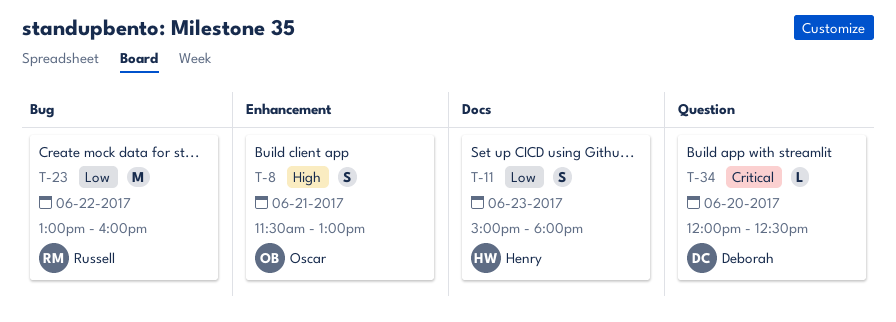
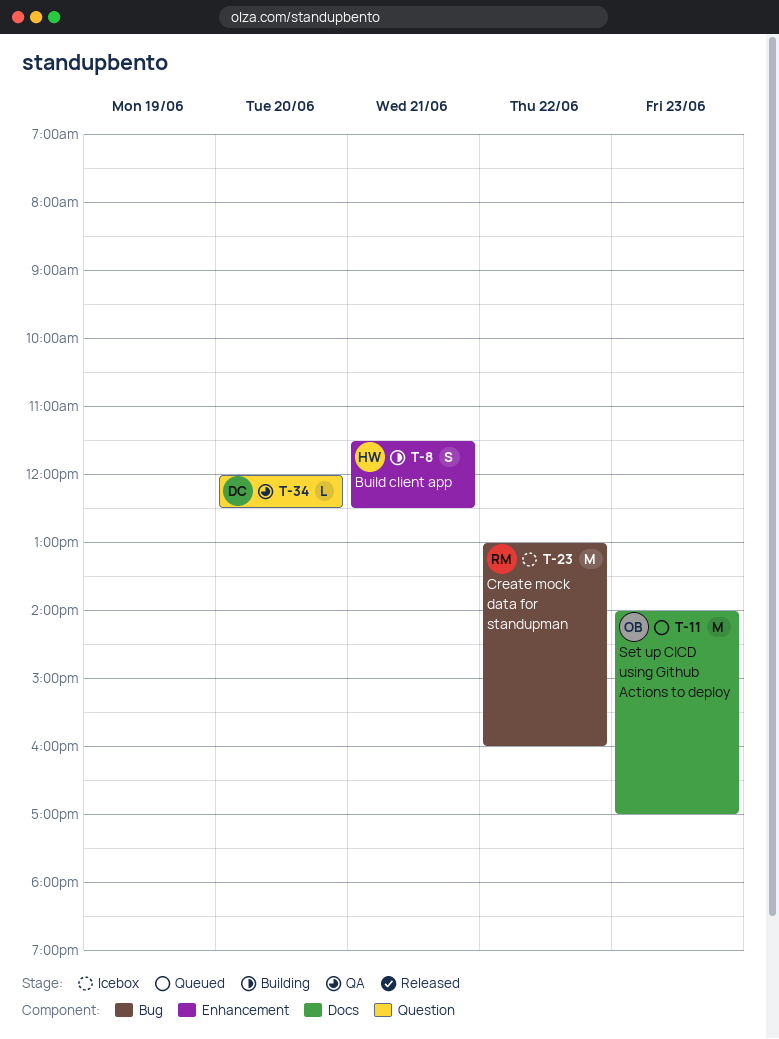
T-8, owner: Oscar -> Henry
T-8, ends: 13:00 -> 12:30
T-11, owner: Henry -> Oscar
T-11, estimate: S -> M
T-11, begins: 15:00 -> 14:00
T-11, ends: 18:00 -> 17:00

